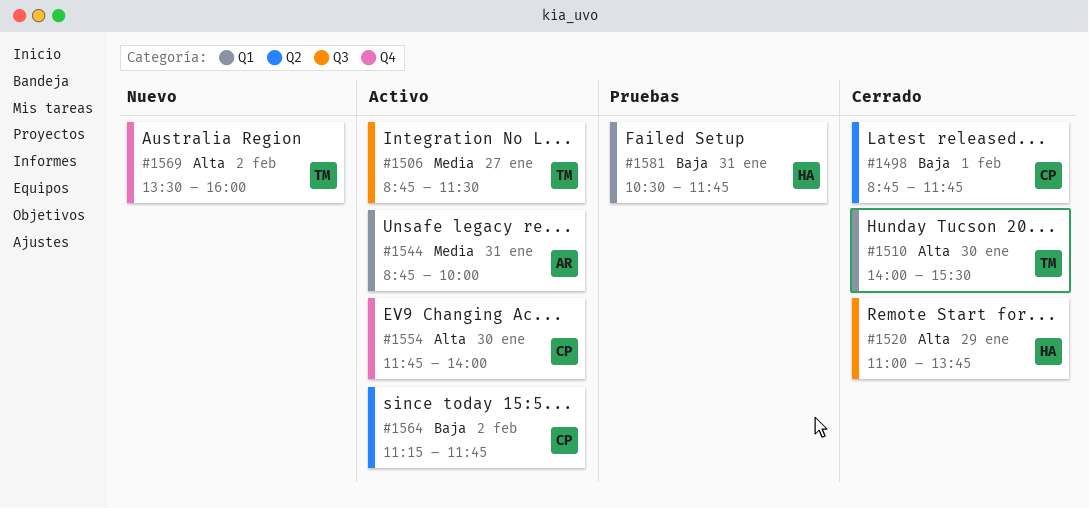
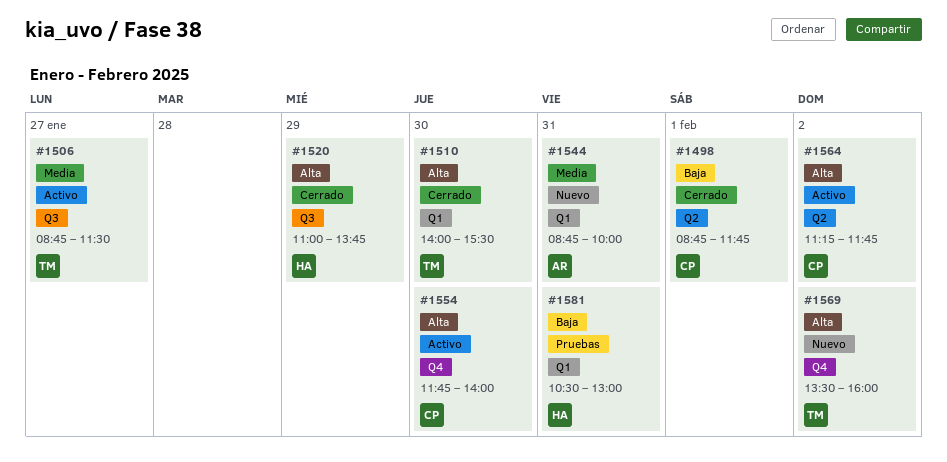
#1544, status: Activo -> Nuevo
#1564, priority: Baja -> Alta
#1581, ends: 11:45 -> 13:00

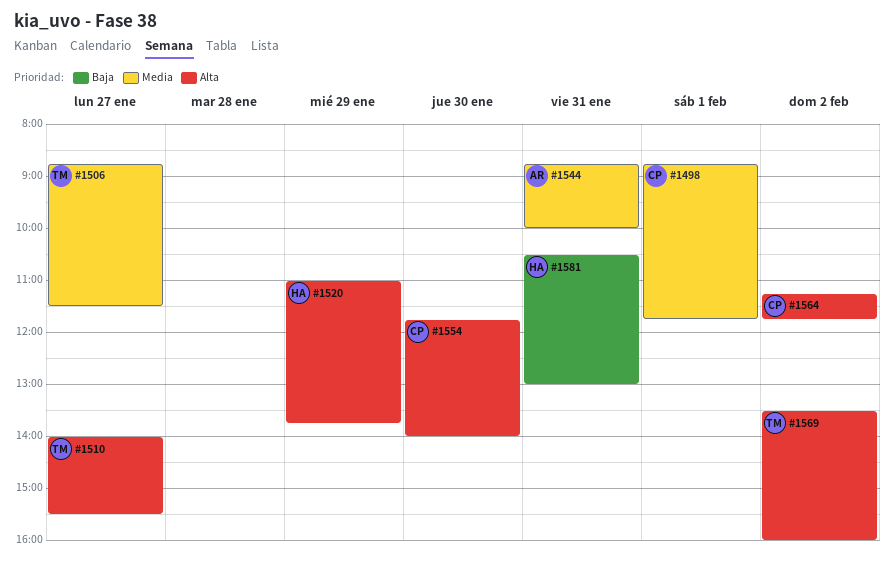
#1498, priority: Baja -> Media
#1510, day: Jan 30 -> Jan 27

